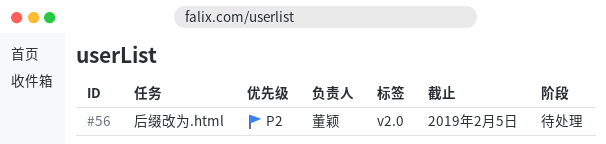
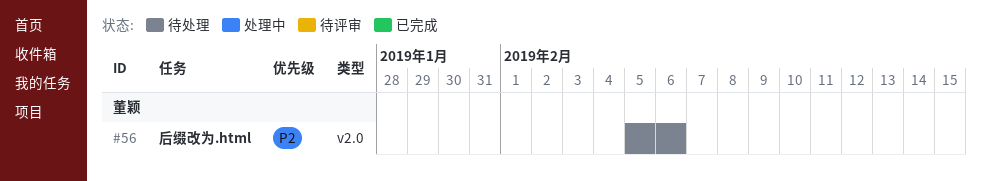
#56, due: Feb 5 -> Feb 6

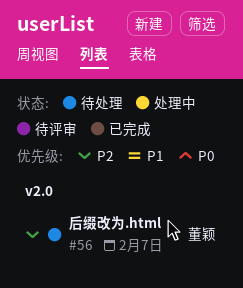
#56, due: Feb 6 -> Feb 7

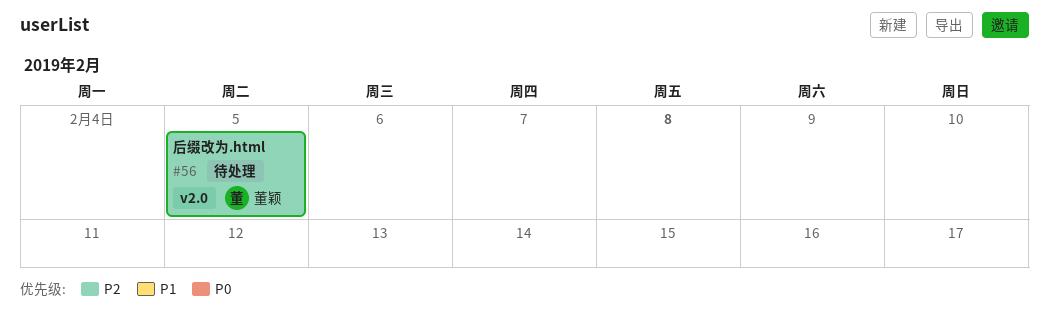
#56, due: Feb 7 -> Feb 5

